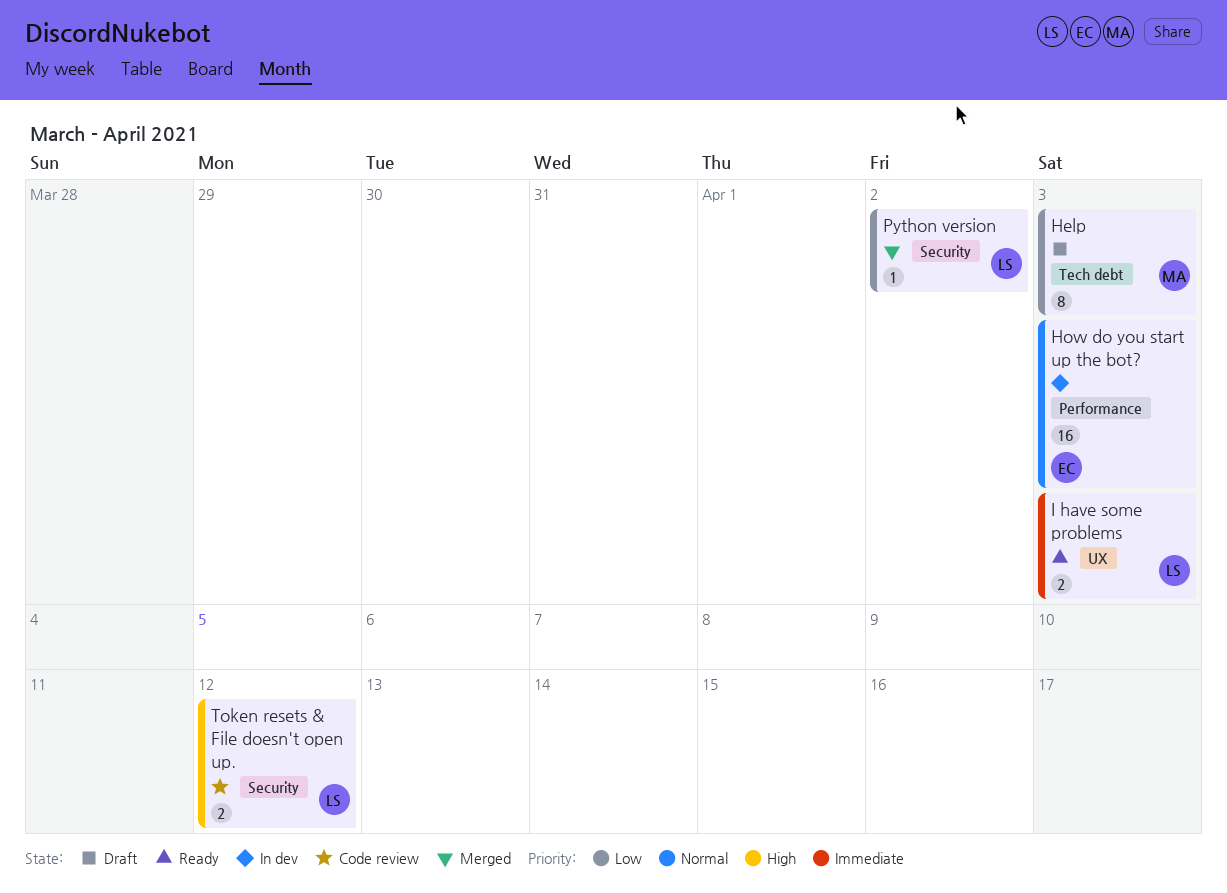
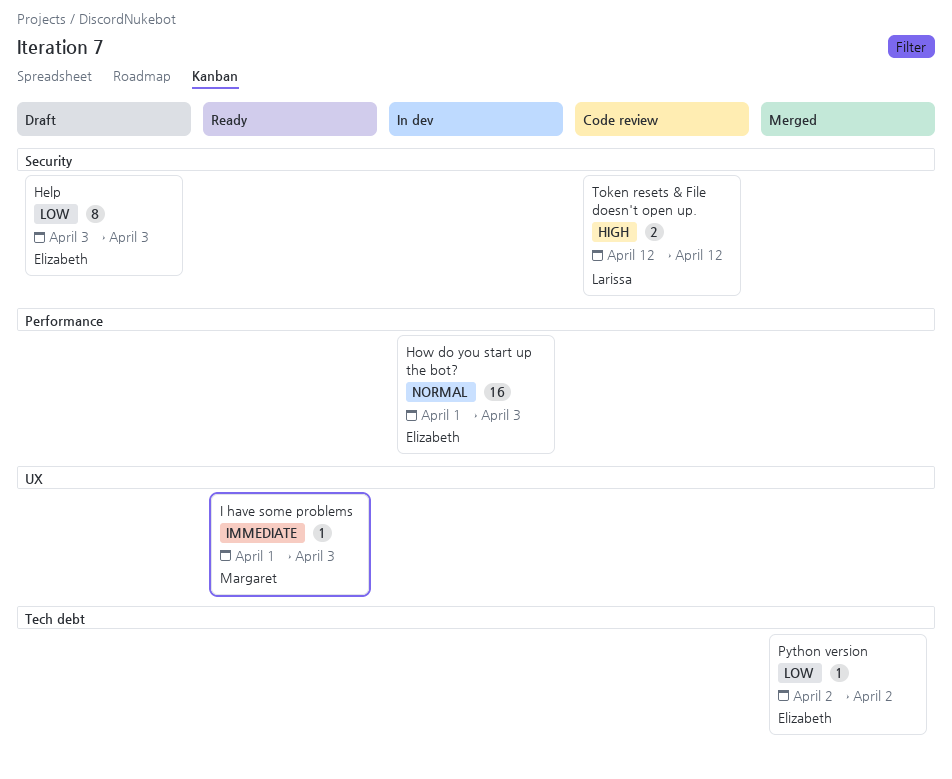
Help, owner: Margaret -> Elizabeth
Help, label: Tech debt -> Security
I have some problems, owner: Larissa -> Margaret
I have some problems, estimate: 2 -> 1
Python version, owner: Larissa -> Elizabeth
Python version, label: Security -> Tech debt

